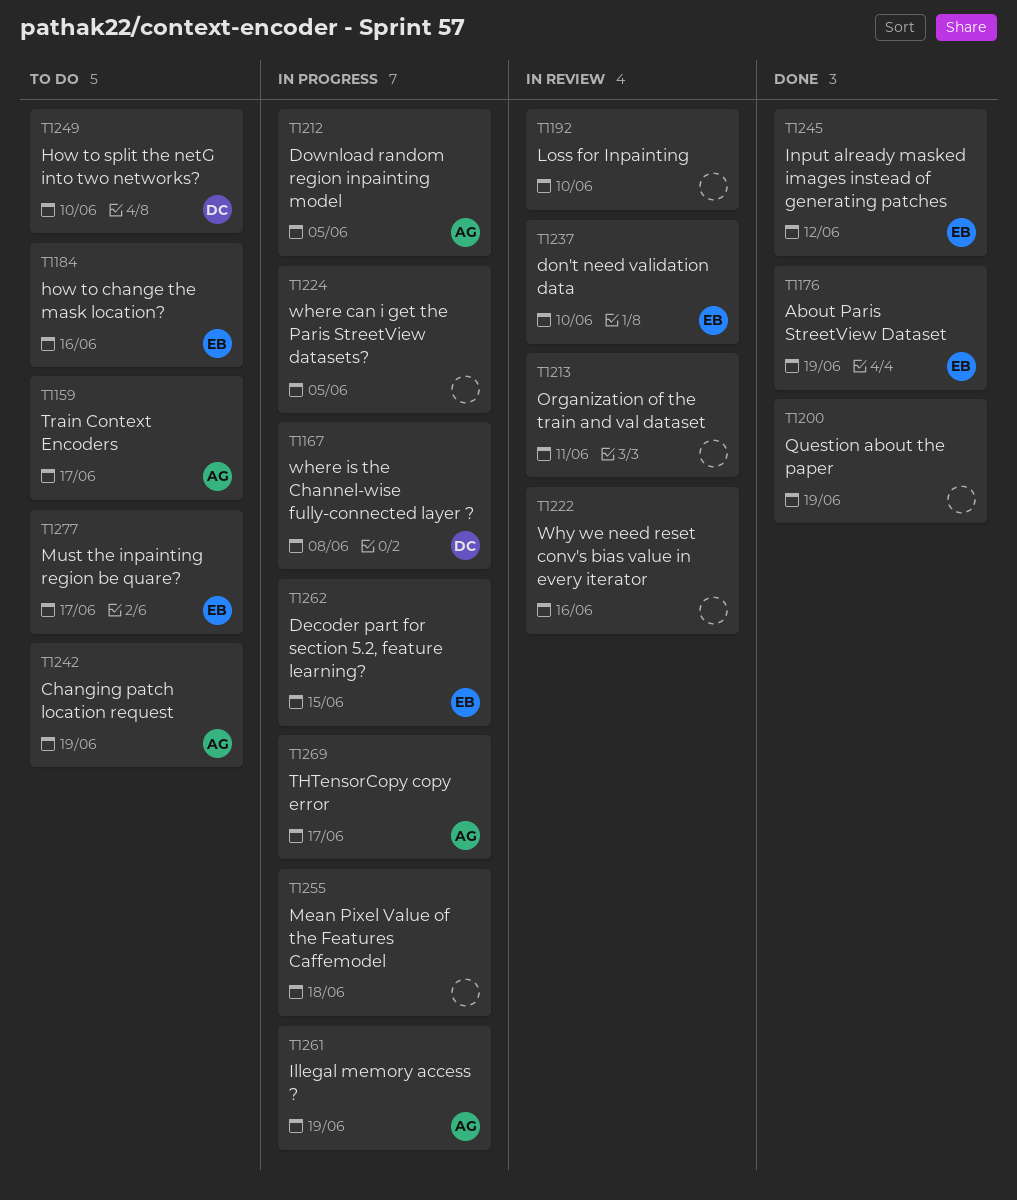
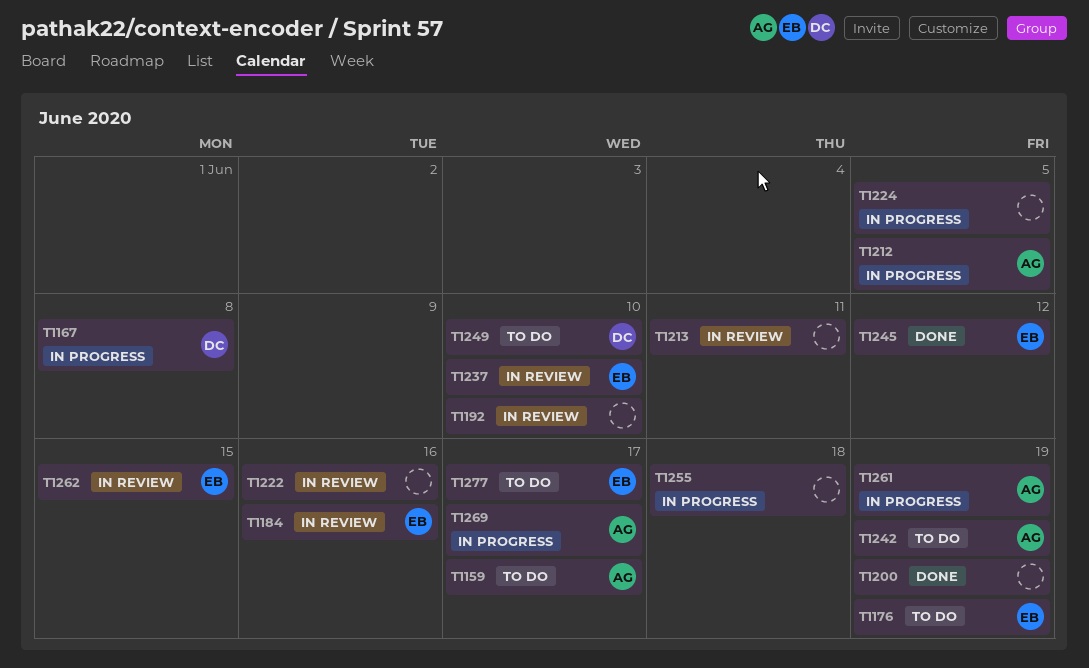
T1176, status: Done -> To do
T1184, status: To do -> In review
T1262, status: In progress -> In review

